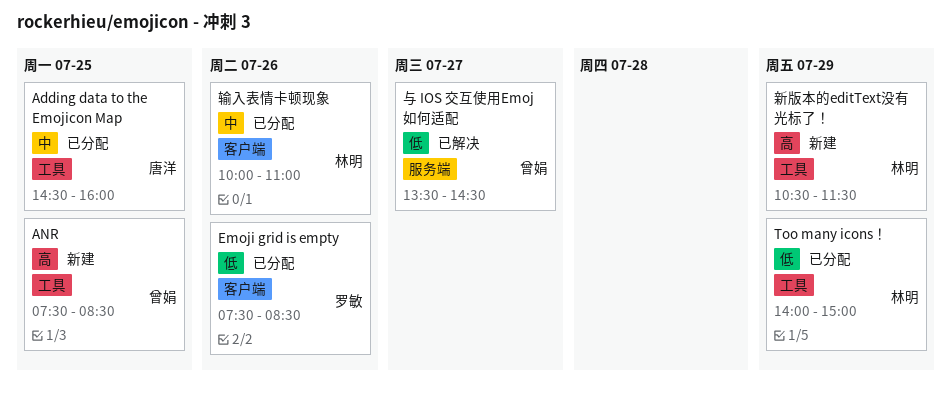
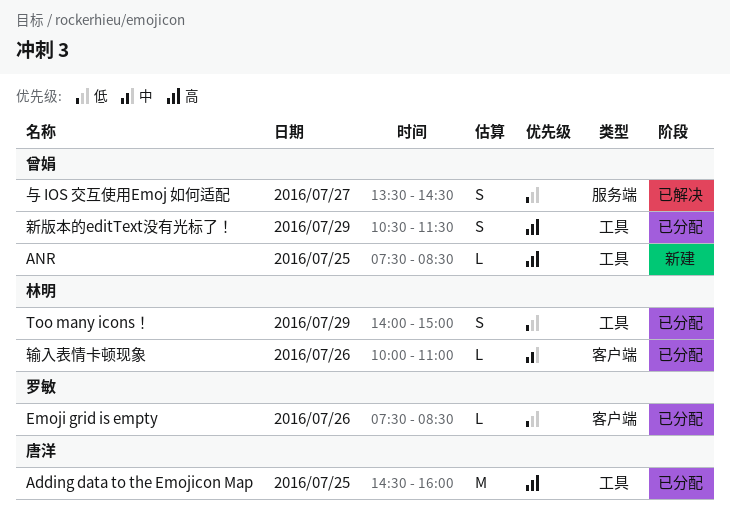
Adding data to the Emojicon Map, priority: 中 -> 高
新版本的editText没有光标了！, status: 新建 -> 已分配
新版本的editText没有光标了！, owner: 林明 -> 曾娟

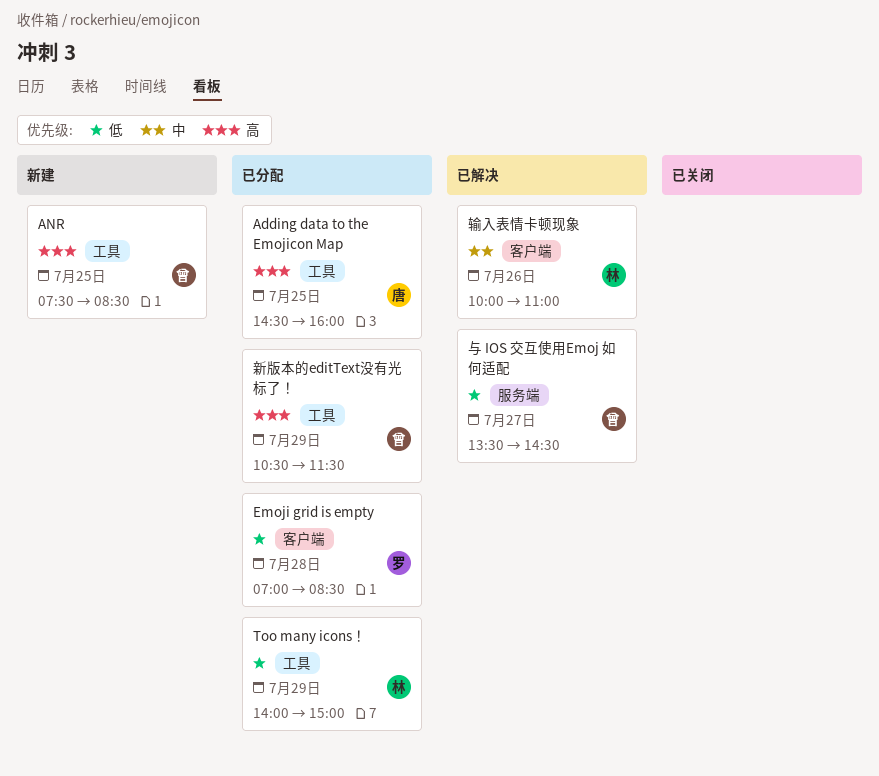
Emoji grid is empty, day: Jul 26 -> Jul 28
Emoji grid is empty, begins: 07:30 -> 07:00
输入表情卡顿现象, status: 已分配 -> 已解决

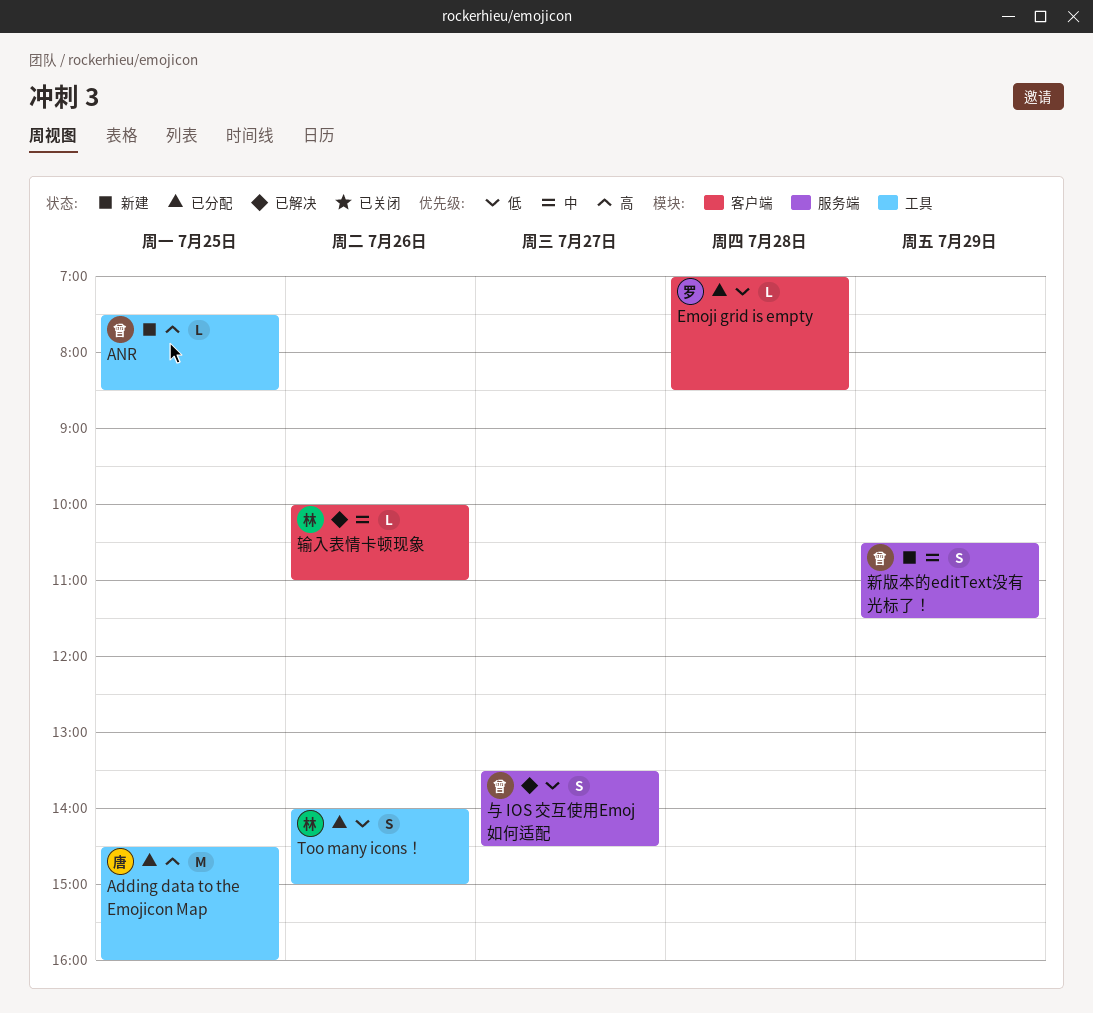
Too many icons！, day: Jul 29 -> Jul 26
新版本的editText没有光标了！, status: 已分配 -> 新建
新版本的editText没有光标了！, priority: 高 -> 中
新版本的editText没有光标了！, label: 工具 -> 服务端

